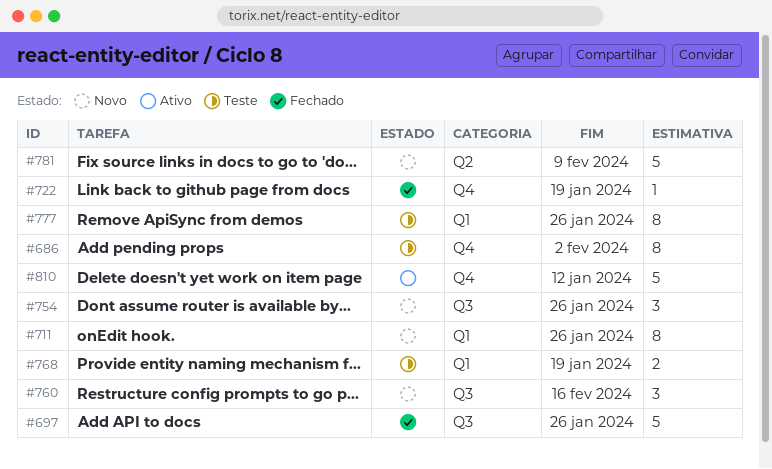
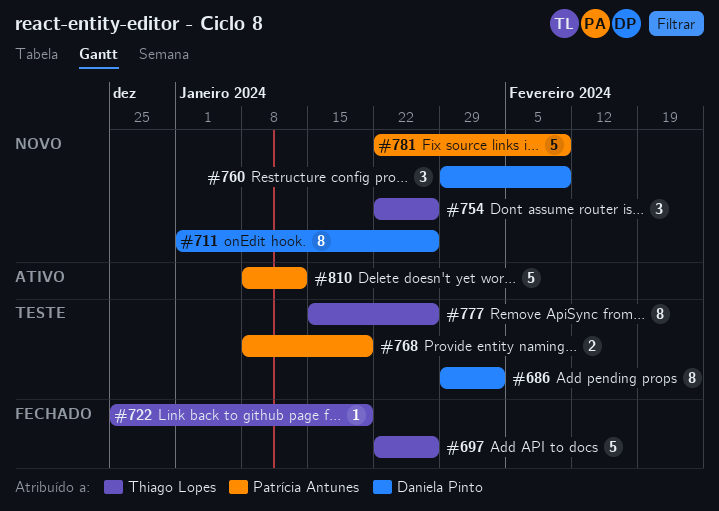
#760, due: Feb 16 -> Feb 9

